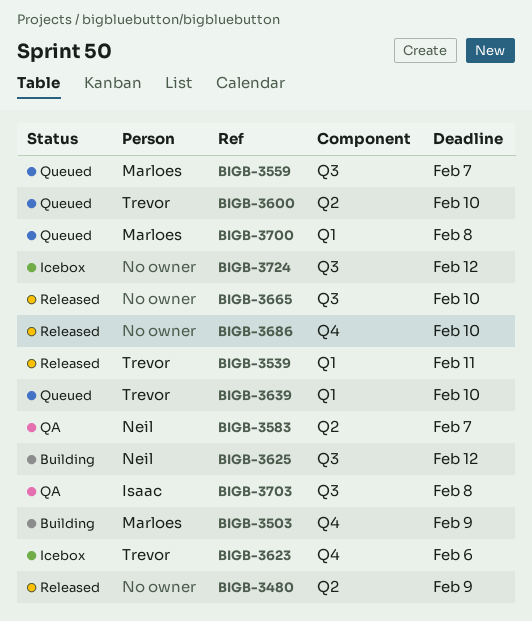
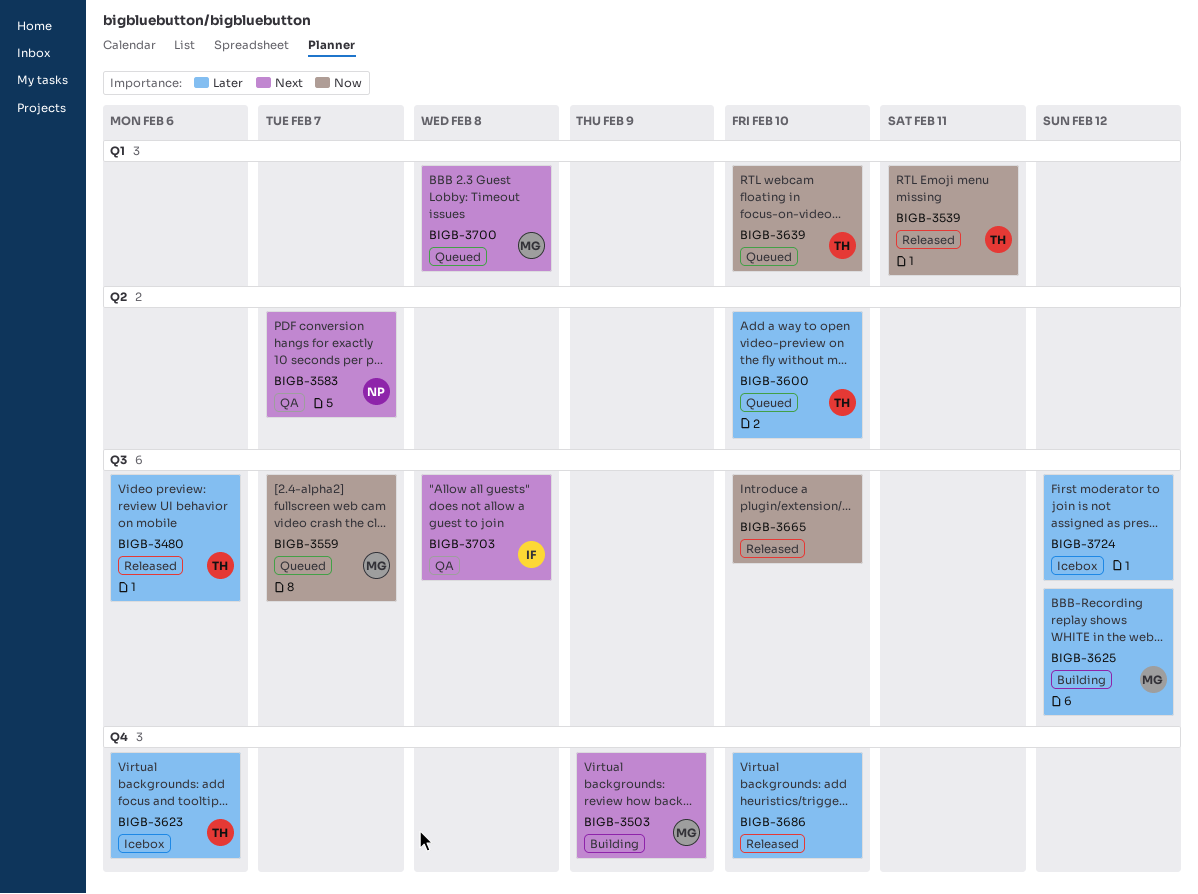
BIGB-3480, owner: none -> Trevor
BIGB-3480, label: Q2 -> Q3
BIGB-3480, due: Feb 9 -> Feb 6
BIGB-3625, owner: Neil -> Marloes

